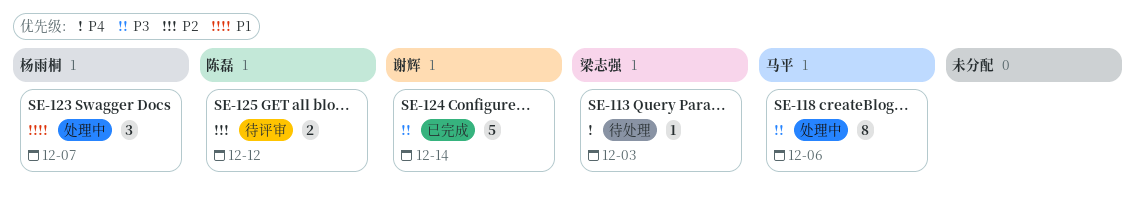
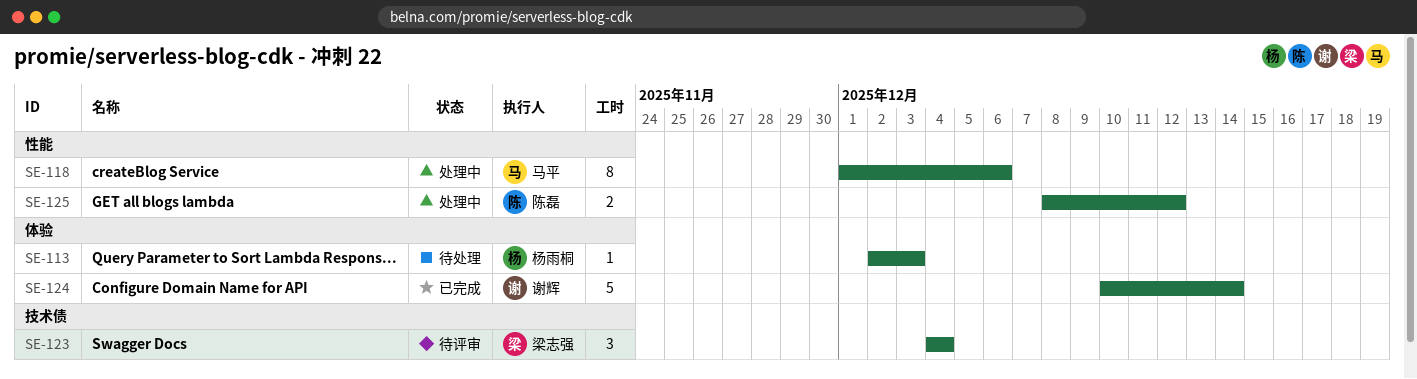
SE-113, owner: 梁志强 -> 杨雨桐
SE-123, status: 处理中 -> 待评审
SE-123, owner: 杨雨桐 -> 梁志强
SE-123, due: Dec 7 -> Dec 4
SE-125, status: 待评审 -> 处理中

